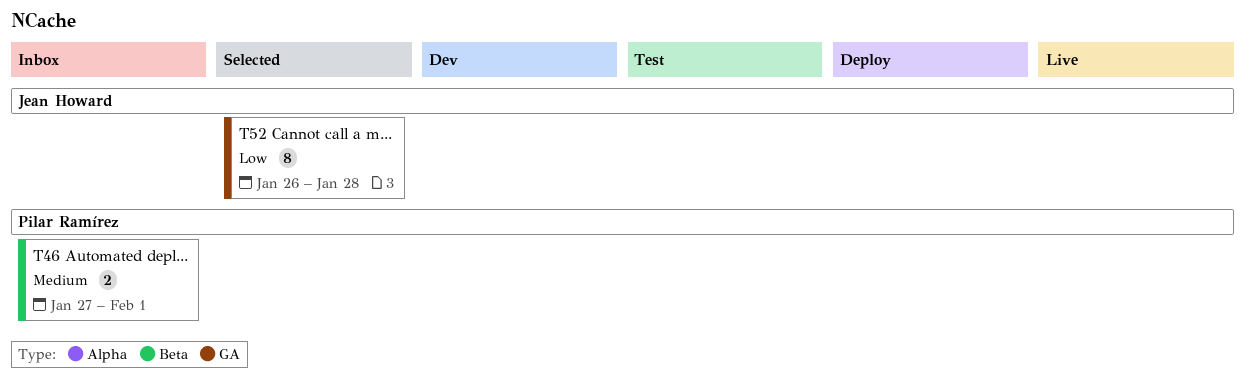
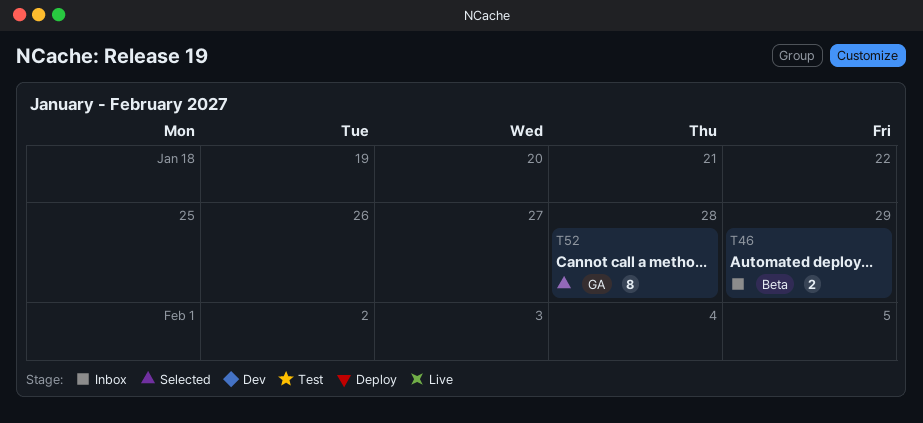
T46, due: Feb 1 -> Jan 29

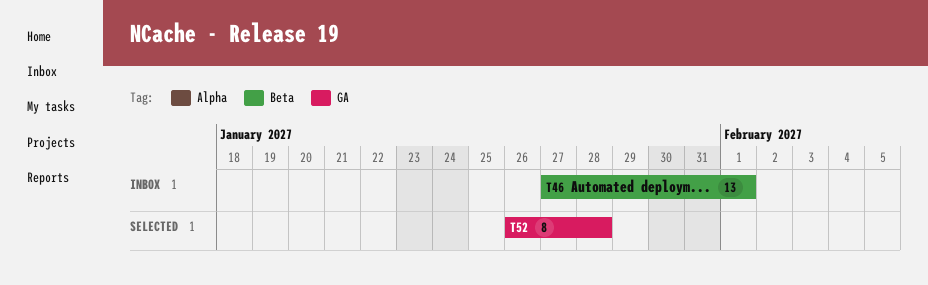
T46, estimate: 2 -> 13
T46, due: Jan 29 -> Feb 1

